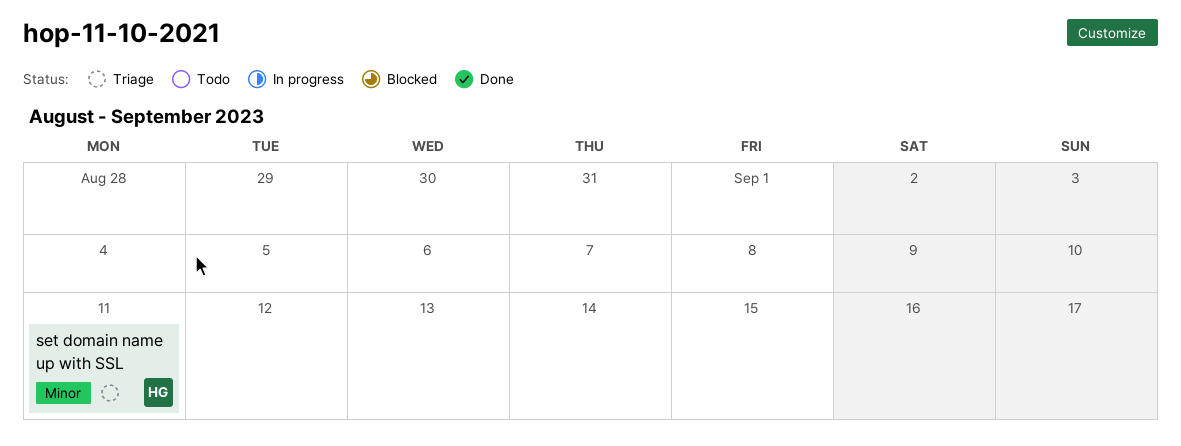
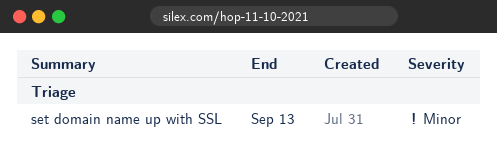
set domain name up with SSL, due: Sep 11 -> Sep 13

